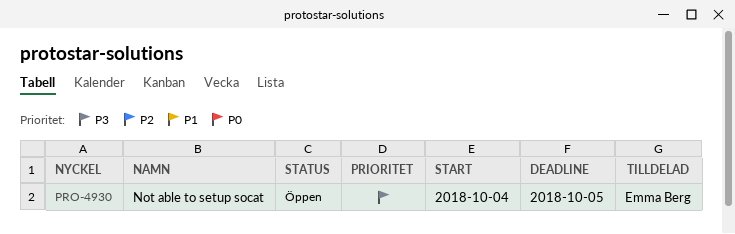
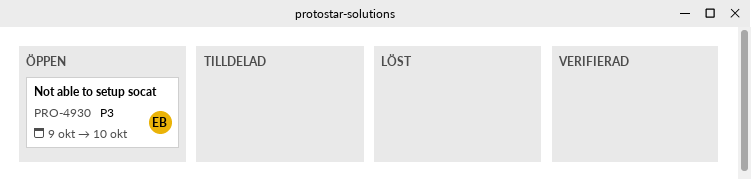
PRO-4930, start: Oct 4 -> Oct 9
PRO-4930, due: Oct 5 -> Oct 10

